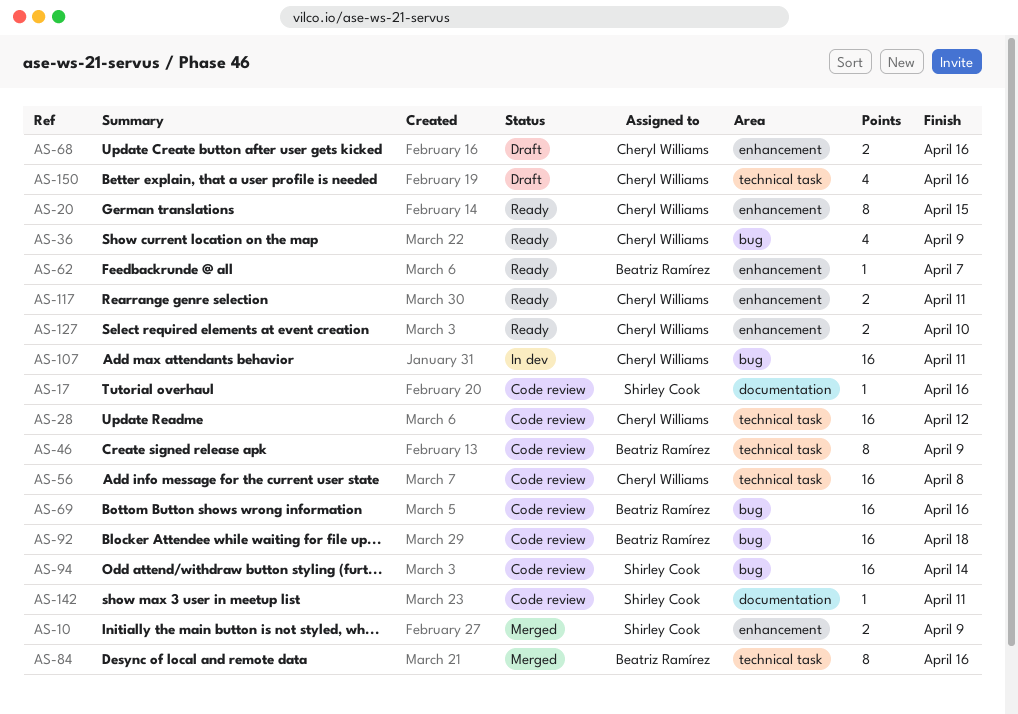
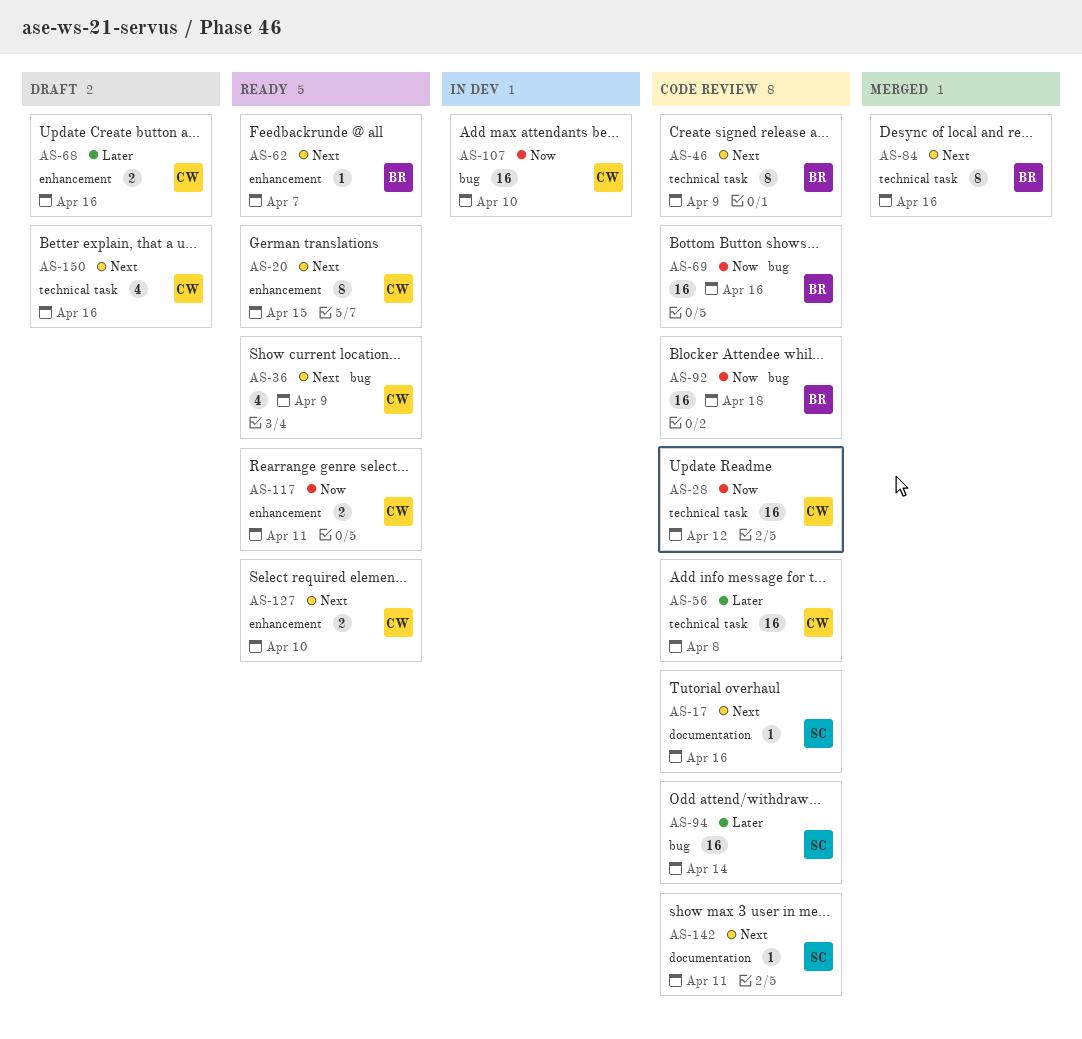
AS-10: present -> none
AS-107, due: Apr 11 -> Apr 10

